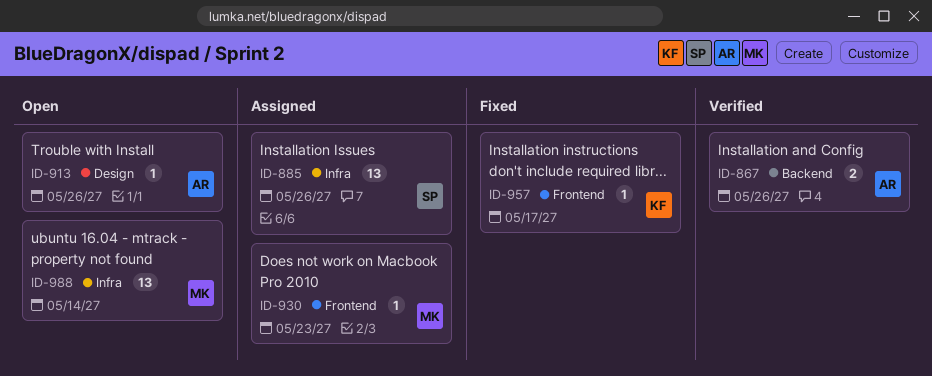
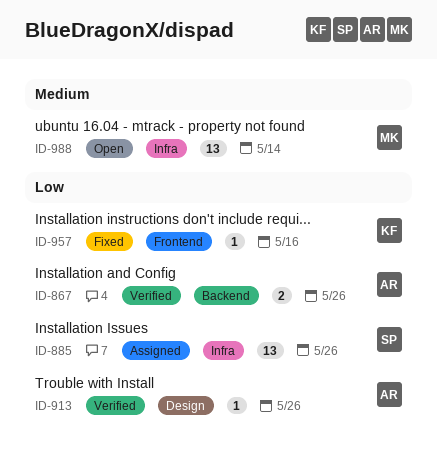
ID-913, status: Open -> Verified
ID-930: present -> none
ID-957, due: May 17 -> May 16

